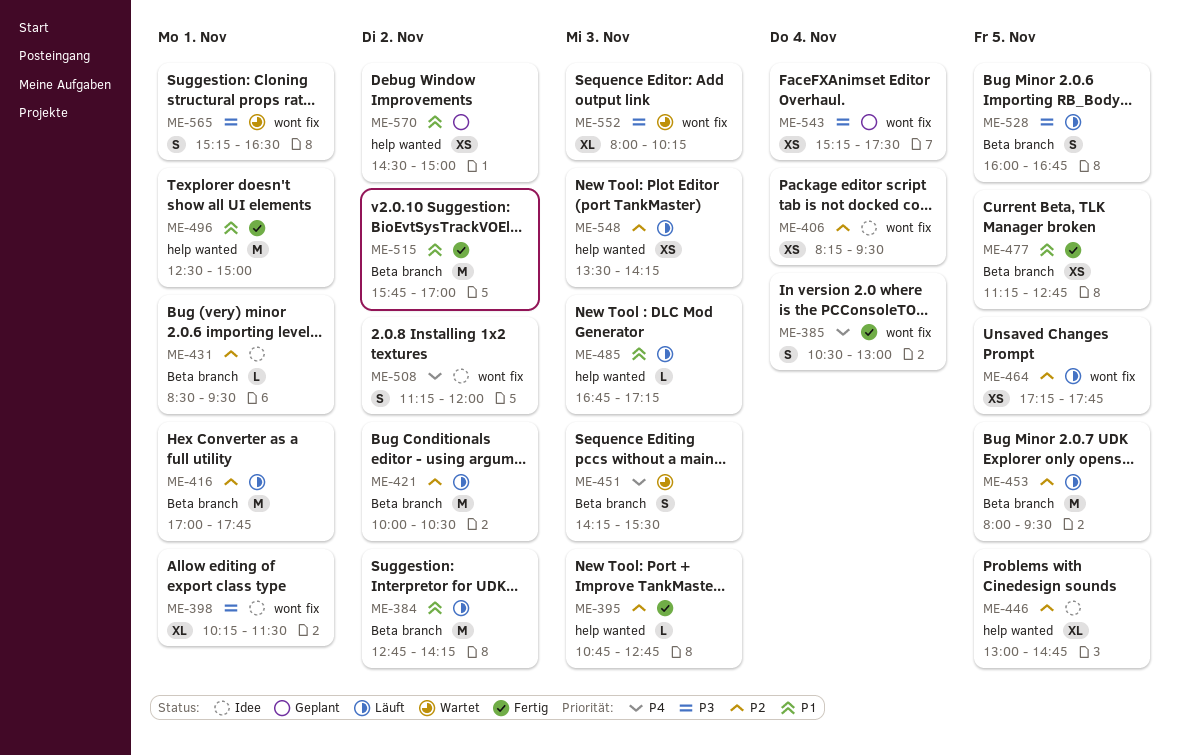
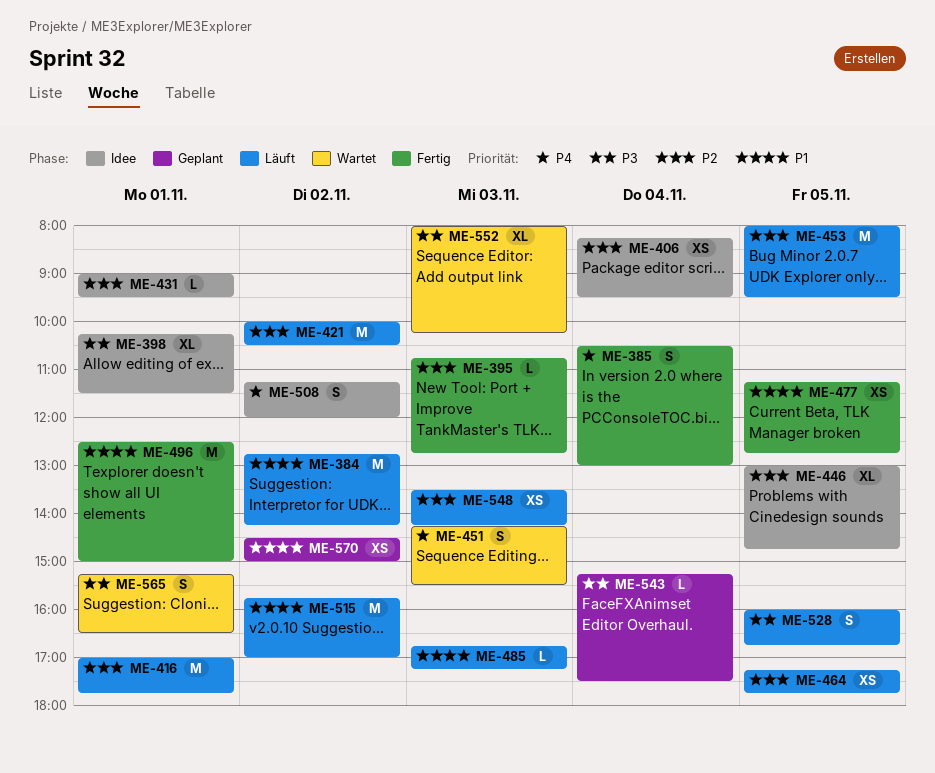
ME-431, begins: 08:30 -> 09:00
ME-515, status: Fertig -> Läuft
ME-543, estimate: XS -> L

